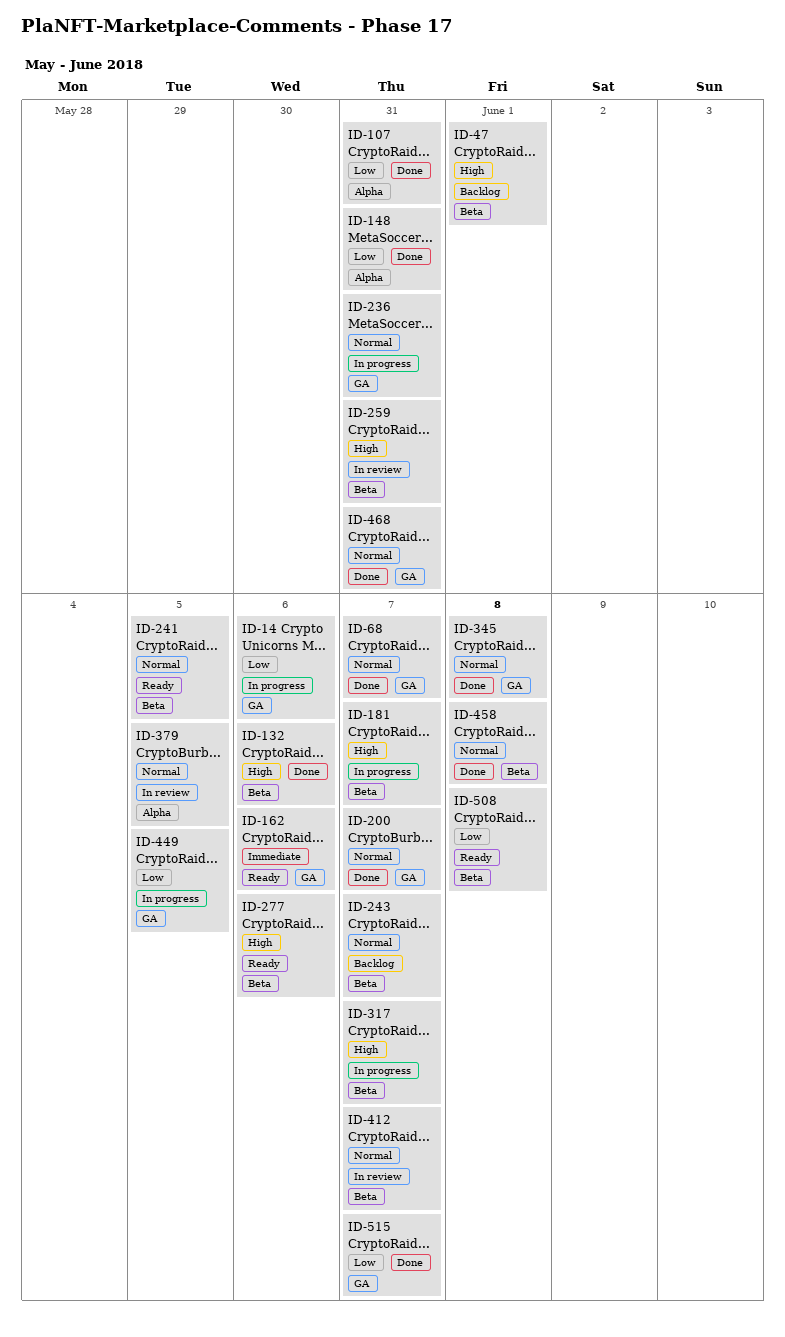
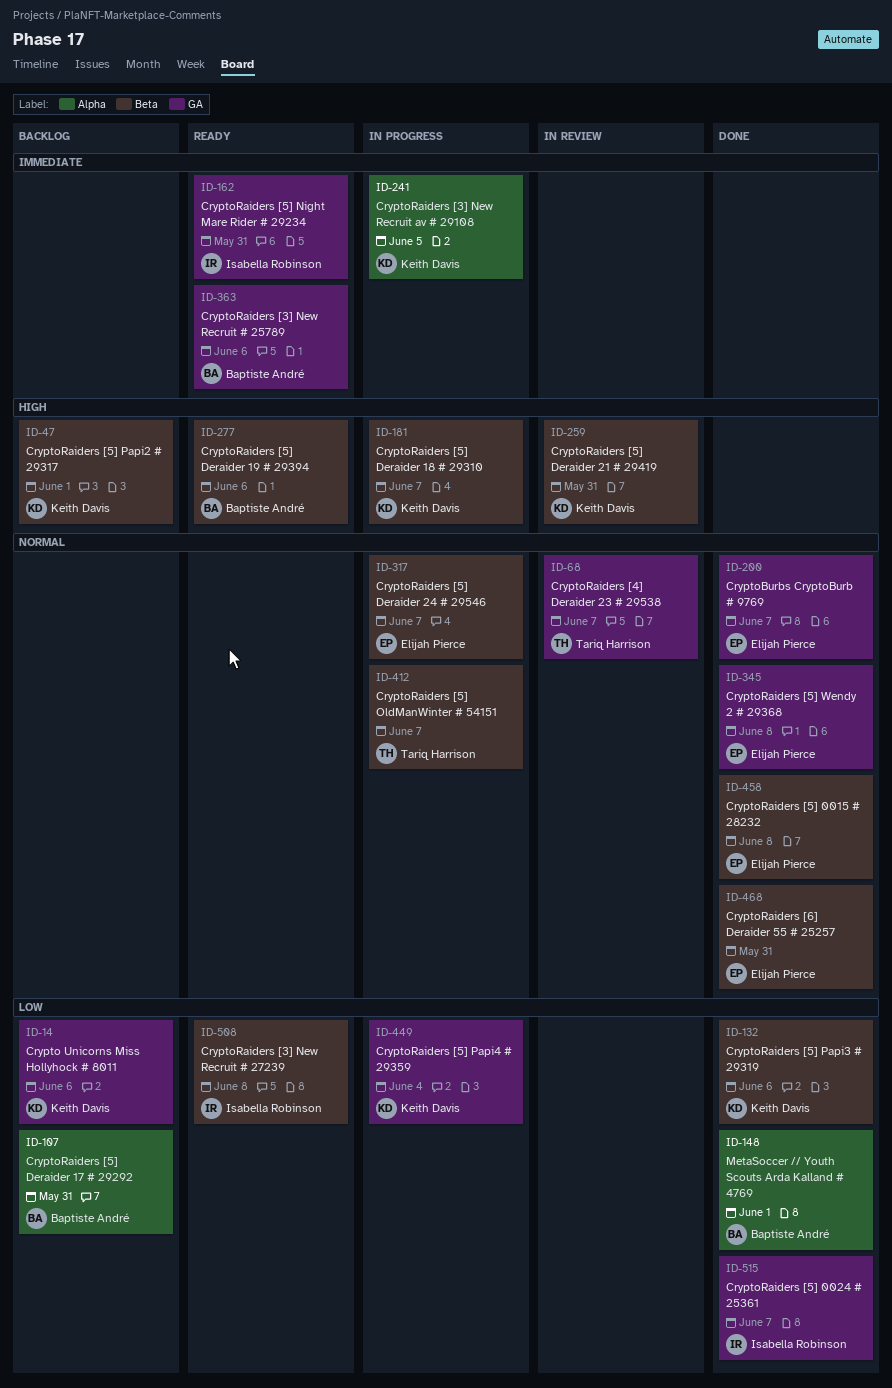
ID-14, status: In progress -> Backlog
ID-68, status: Done -> In review
ID-107, status: Done -> Backlog
ID-132, priority: High -> Low
ID-148, due: May 31 -> Jun 1
ID-162, due: Jun 6 -> May 31
ID-236: present -> none
ID-241, status: Ready -> In progress
ID-241, priority: Normal -> Immediate
ID-241, label: Beta -> Alpha
ID-243: present -> none
ID-317, priority: High -> Normal
ID-363: none -> present
ID-379: present -> none
ID-412, status: In review -> In progress
ID-449, due: Jun 5 -> Jun 4
ID-468, label: GA -> Beta

